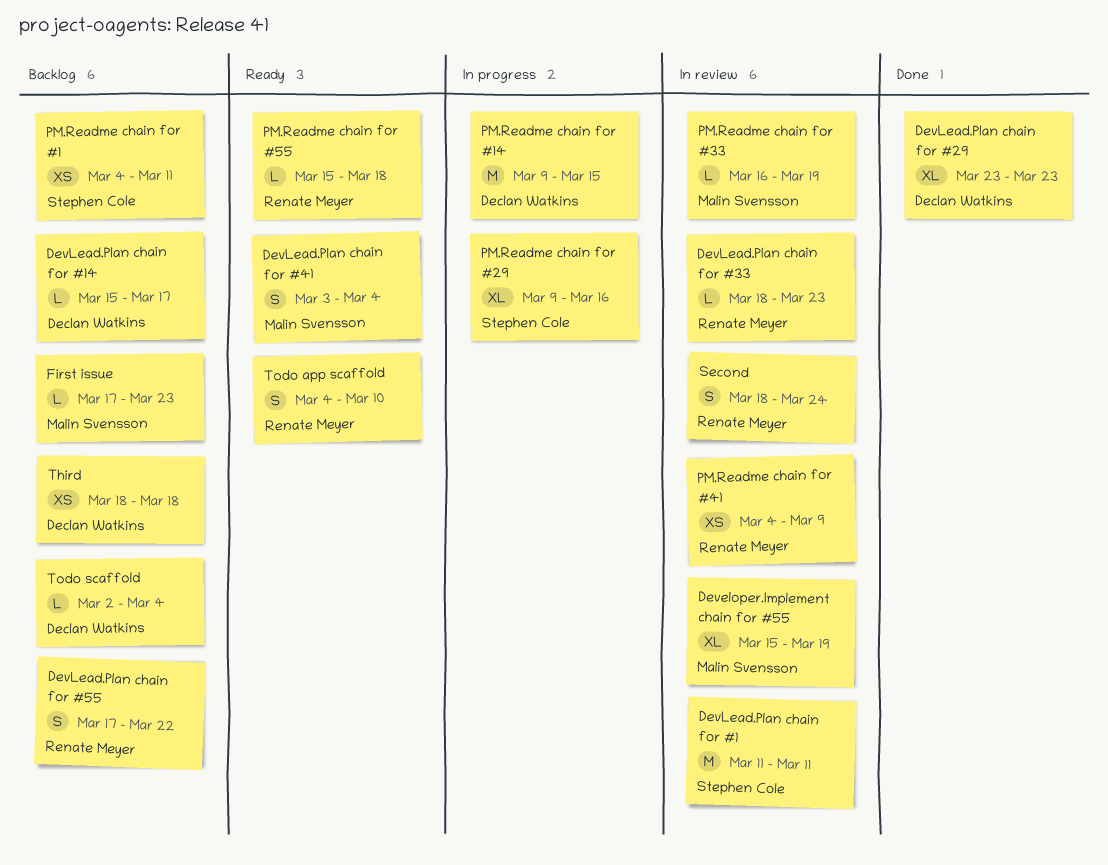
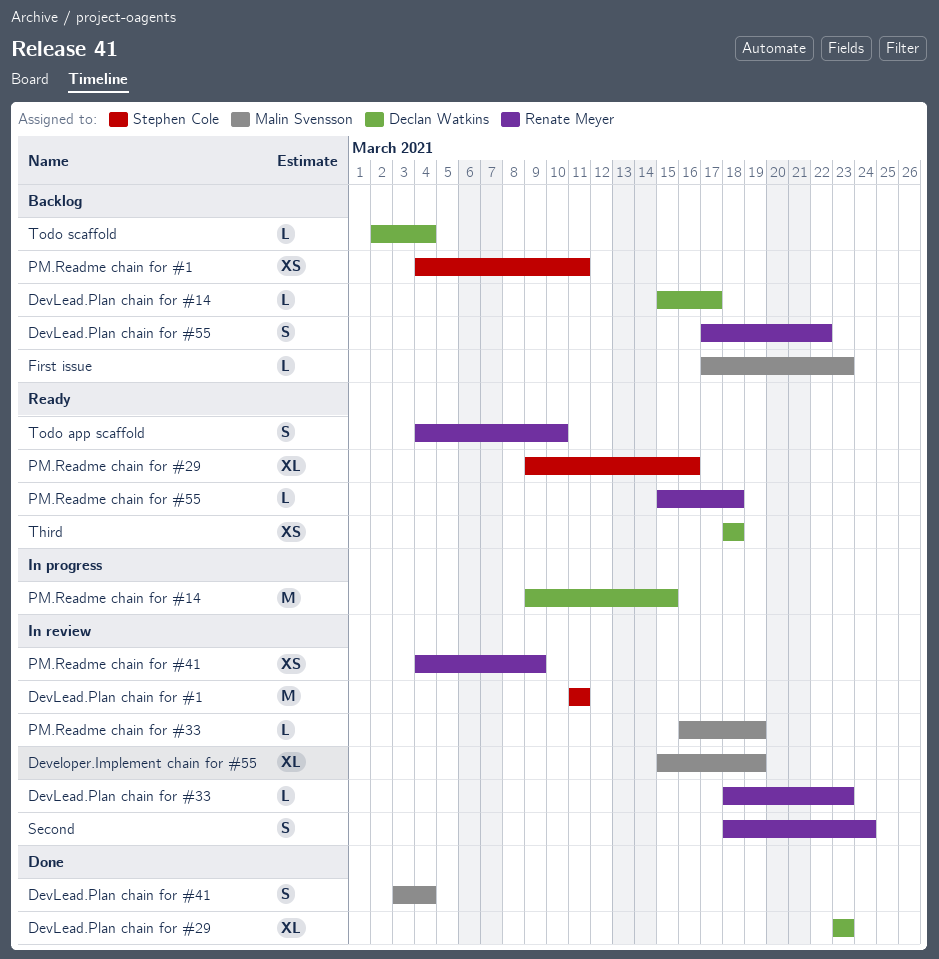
DevLead.Plan chain for #41, status: Ready -> Done
PM.Readme chain for #29, status: In progress -> Ready
Third, status: Backlog -> Ready

